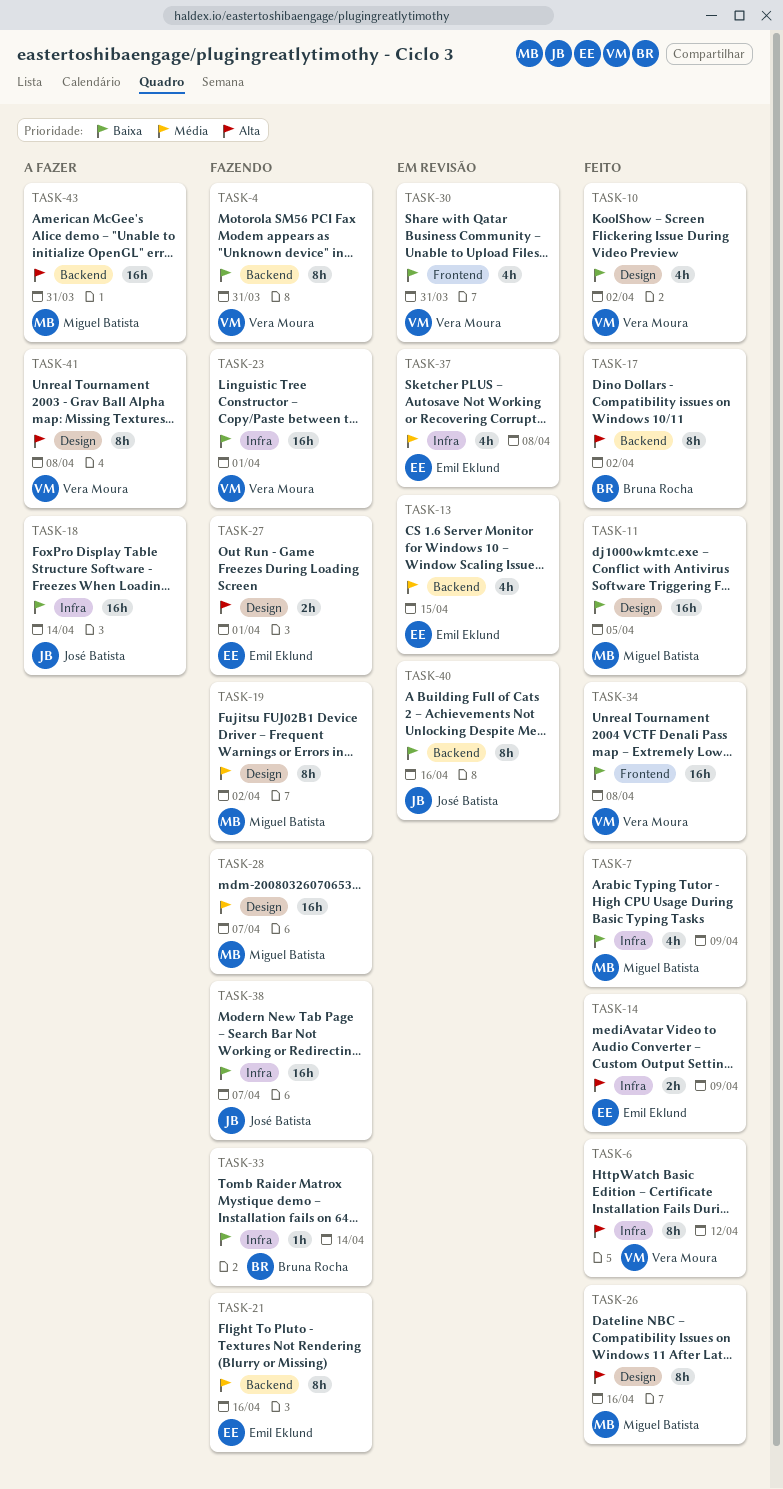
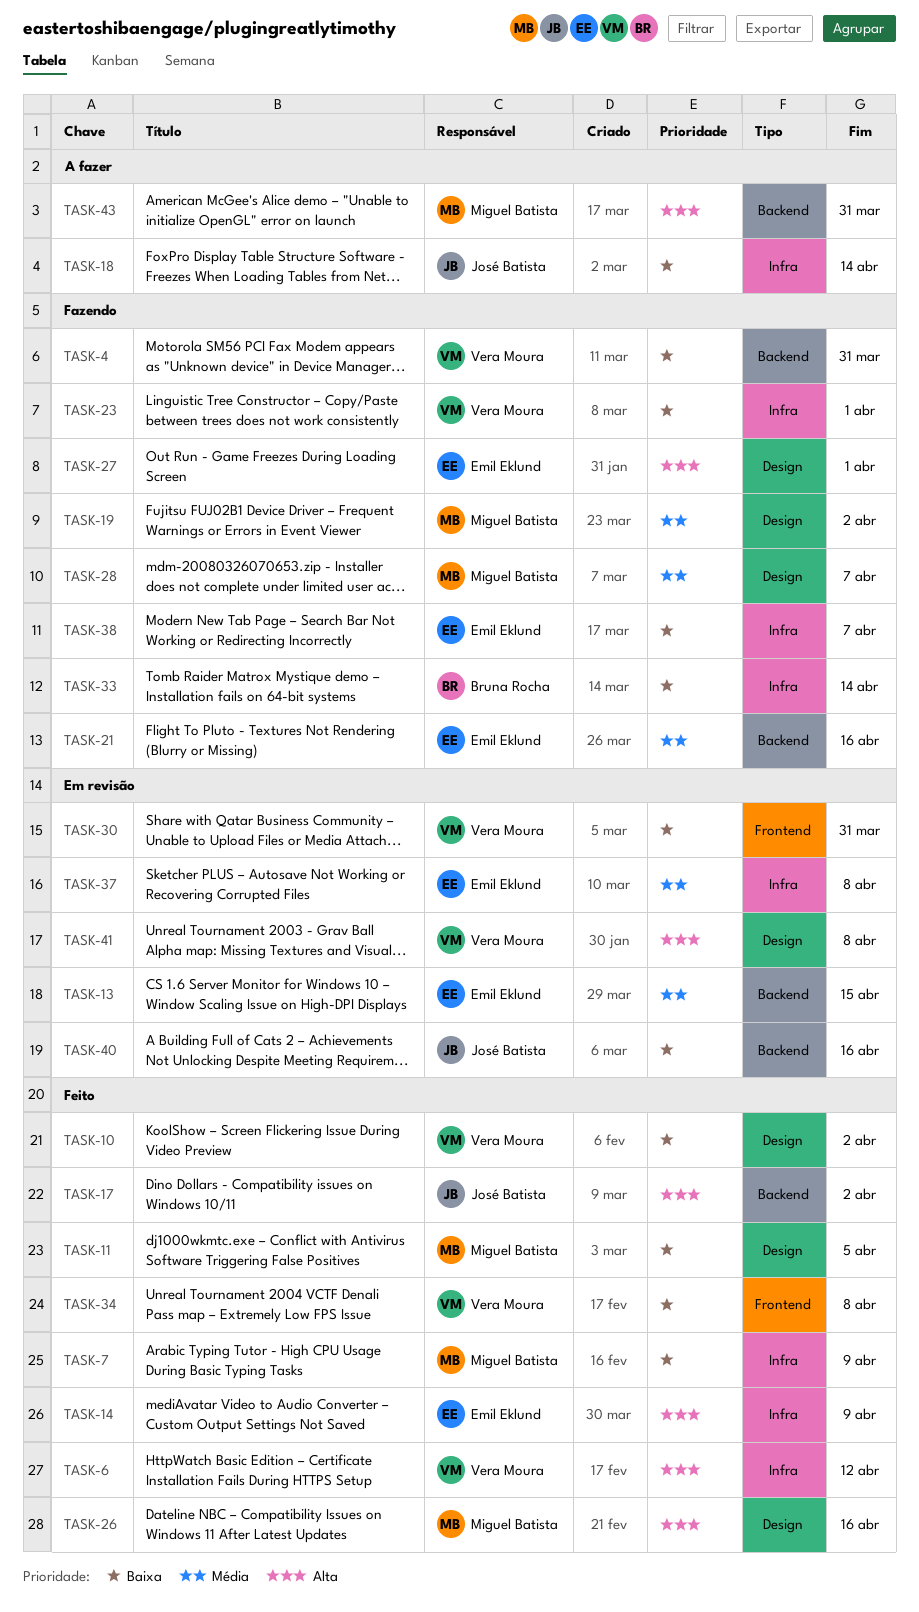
TASK-17, owner: Bruna Rocha -> José Batista
TASK-38, owner: José Batista -> Emil Eklund
TASK-41, status: A fazer -> Em revisão

